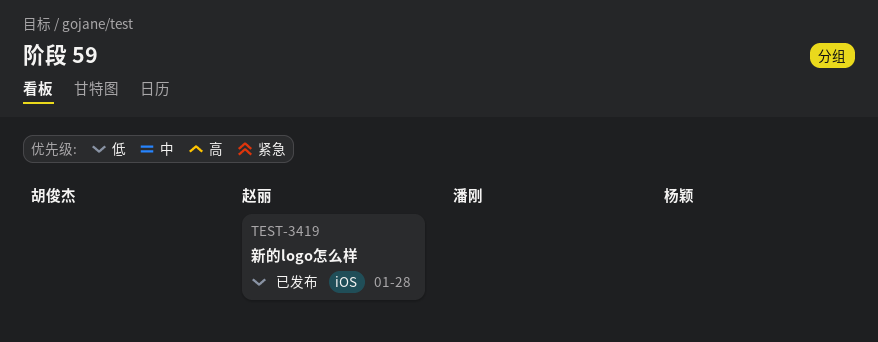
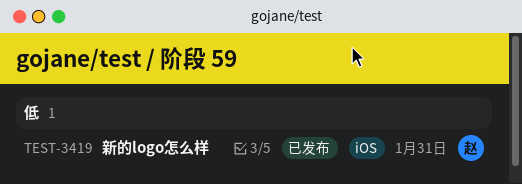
TEST-3419, due: Jan 28 -> Jan 31

